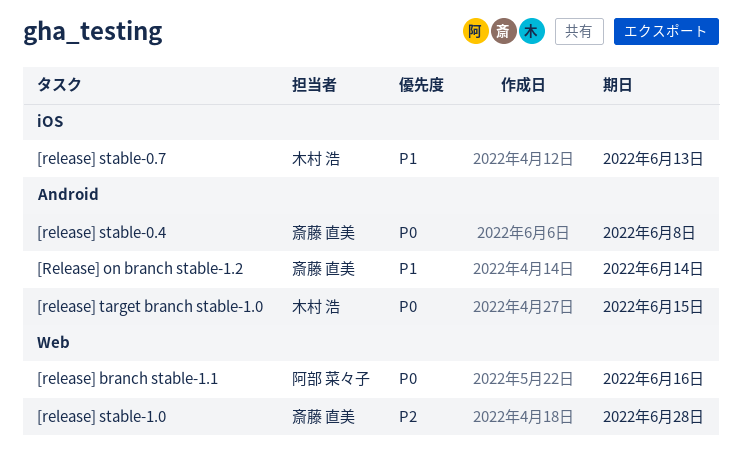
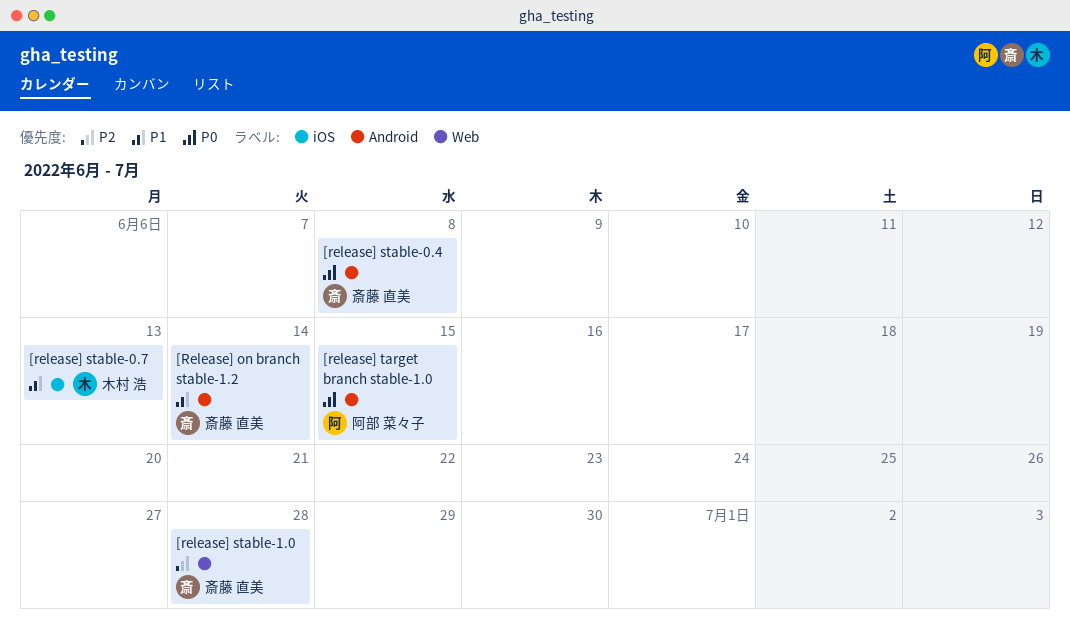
[release] branch stable-1.1: present -> none
[release] target branch stable-1.0, owner: 木村 浩 -> 阿部 菜々子

